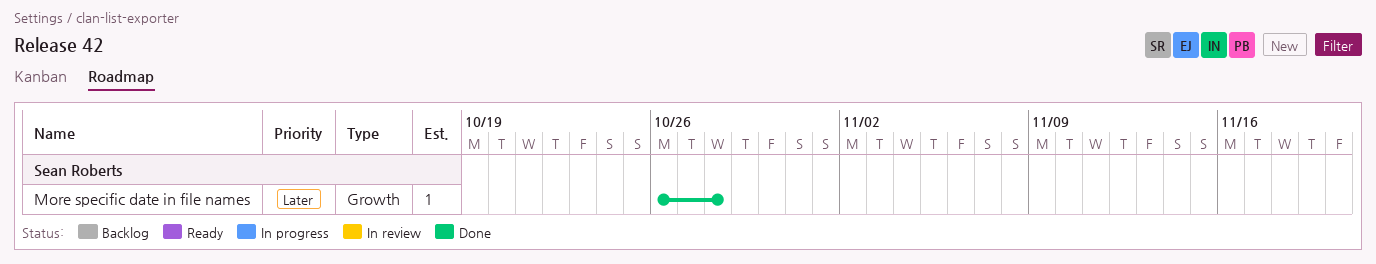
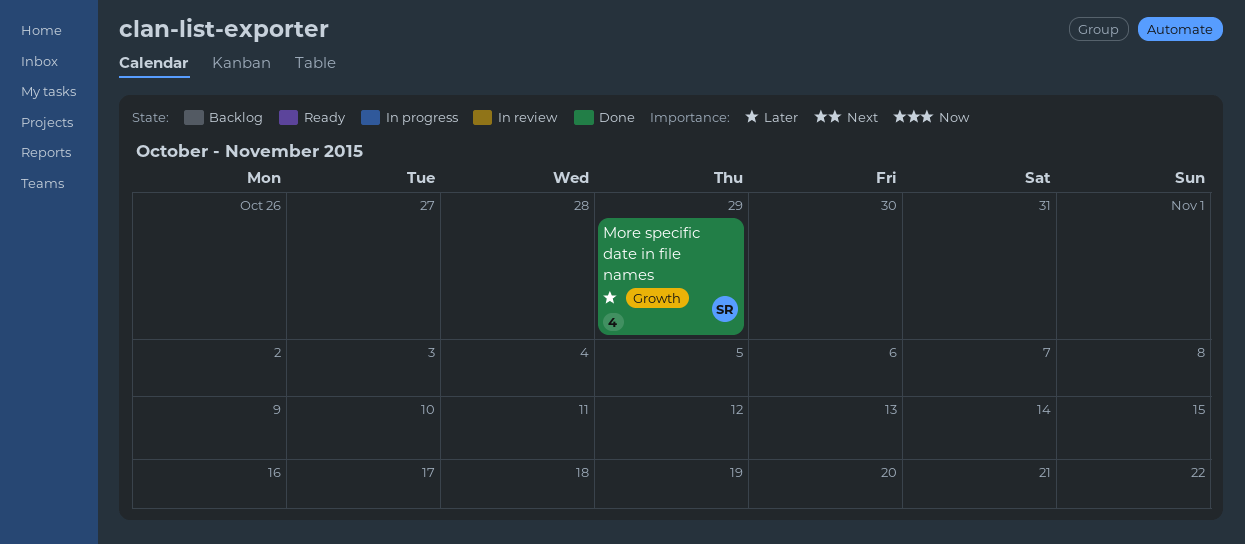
More specific date in file names, estimate: 1 -> 4
More specific date in file names, due: Oct 28 -> Oct 29

